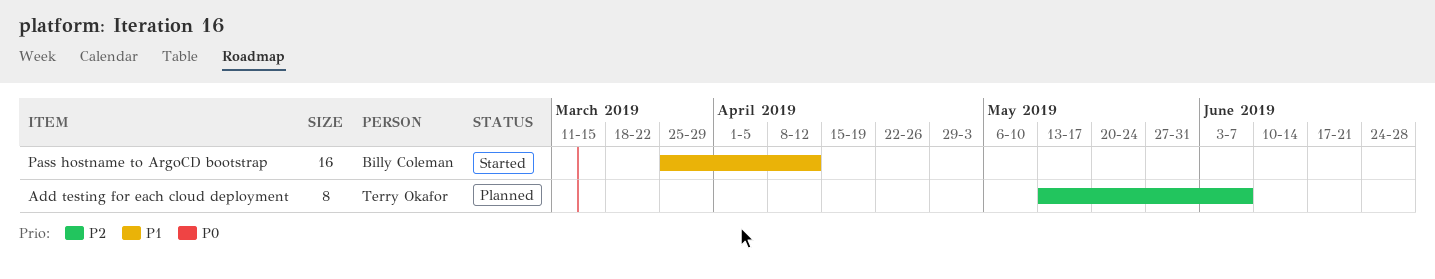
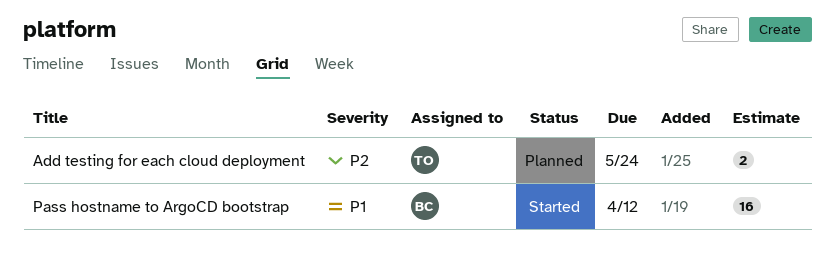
Add testing for each cloud deployment, estimate: 8 -> 2
Add testing for each cloud deployment, due: Jun 7 -> May 24

